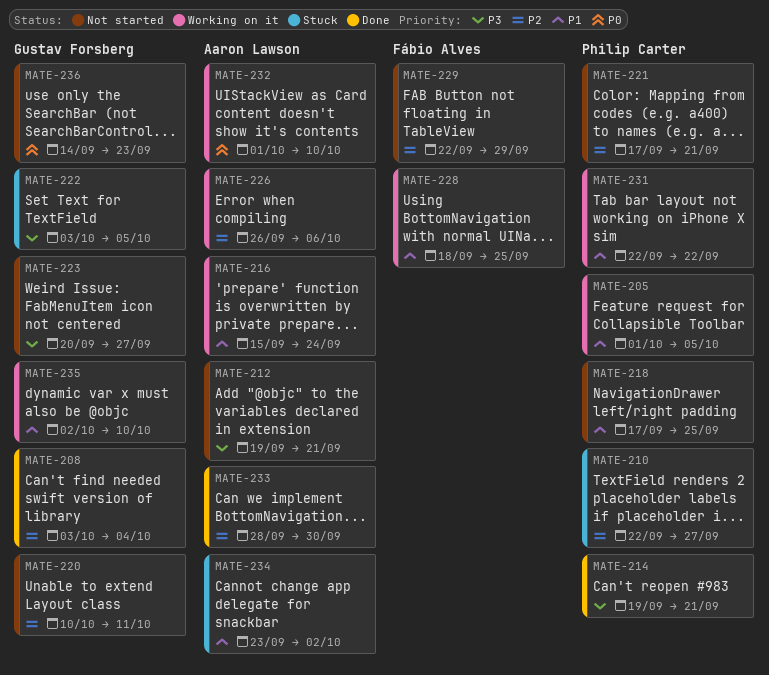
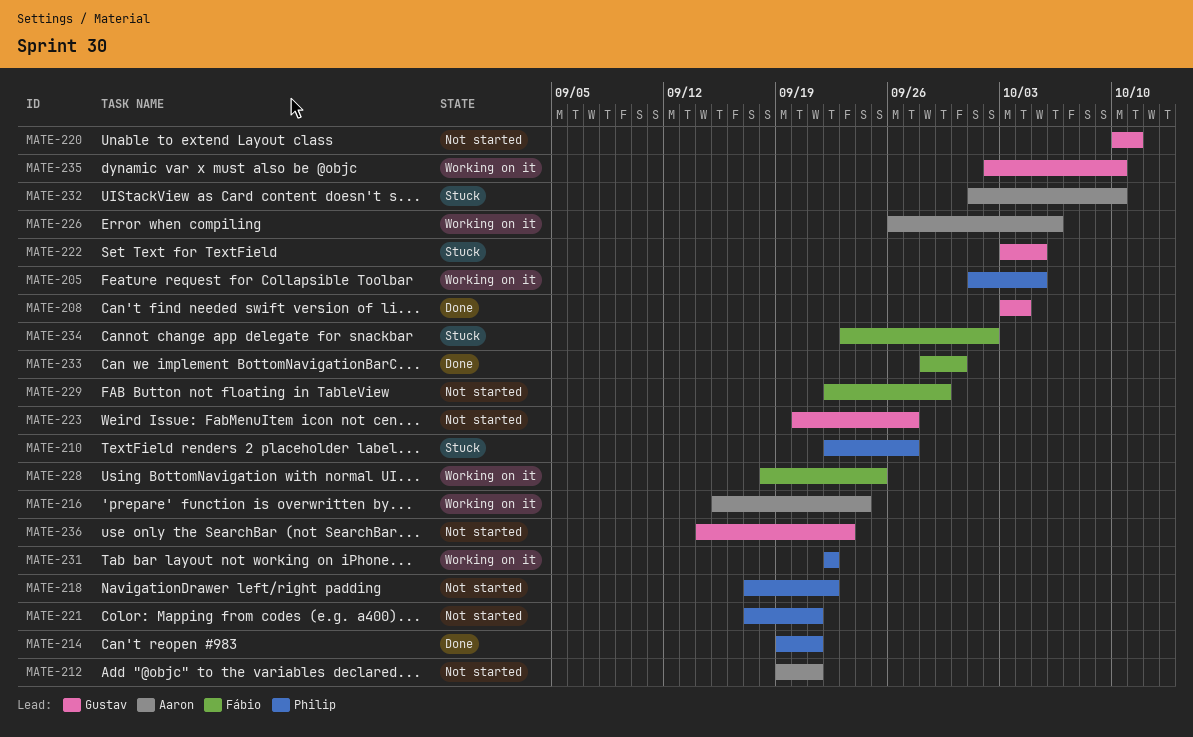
MATE-218, due: Sep 25 -> Sep 22
MATE-232, status: Working on it -> Stuck
MATE-233, owner: Aaron Lawson -> Fábio Alves
MATE-234, owner: Aaron Lawson -> Fábio Alves

